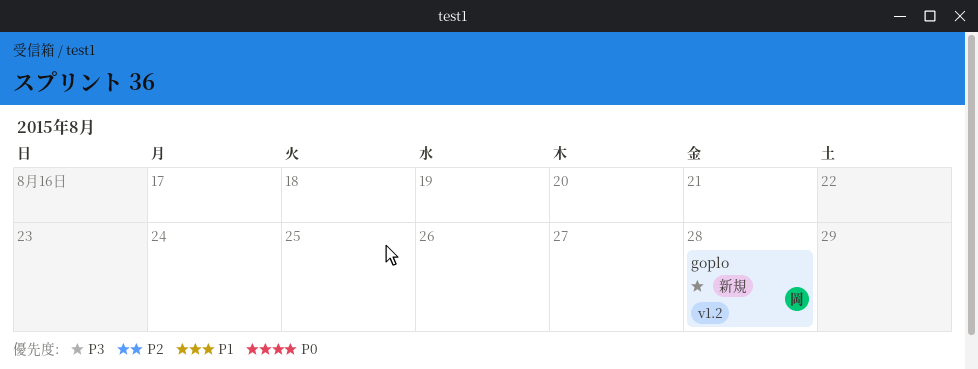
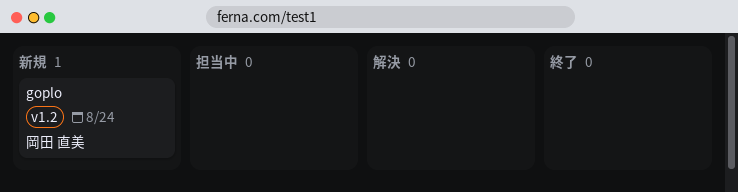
goplo, due: Aug 28 -> Aug 24

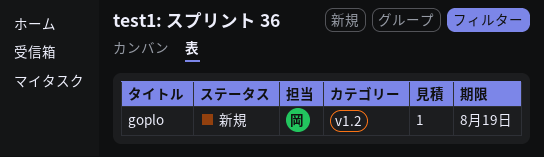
goplo, due: Aug 24 -> Aug 19

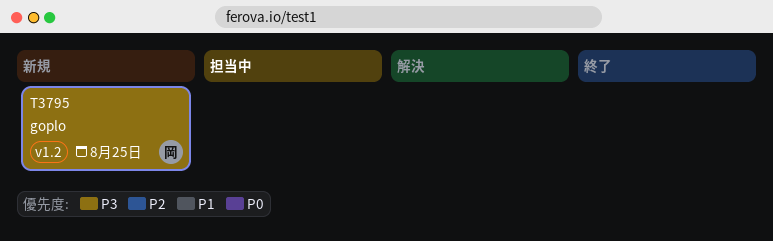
goplo, due: Aug 19 -> Aug 25

